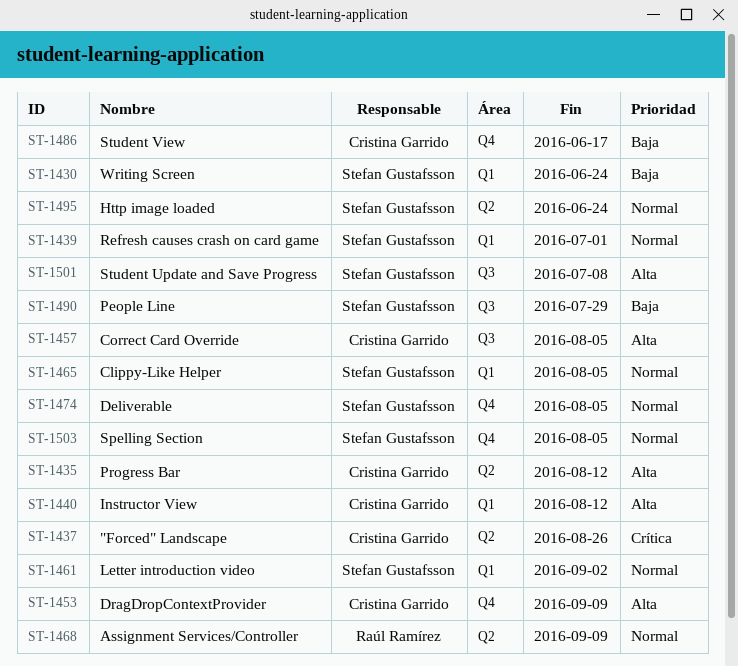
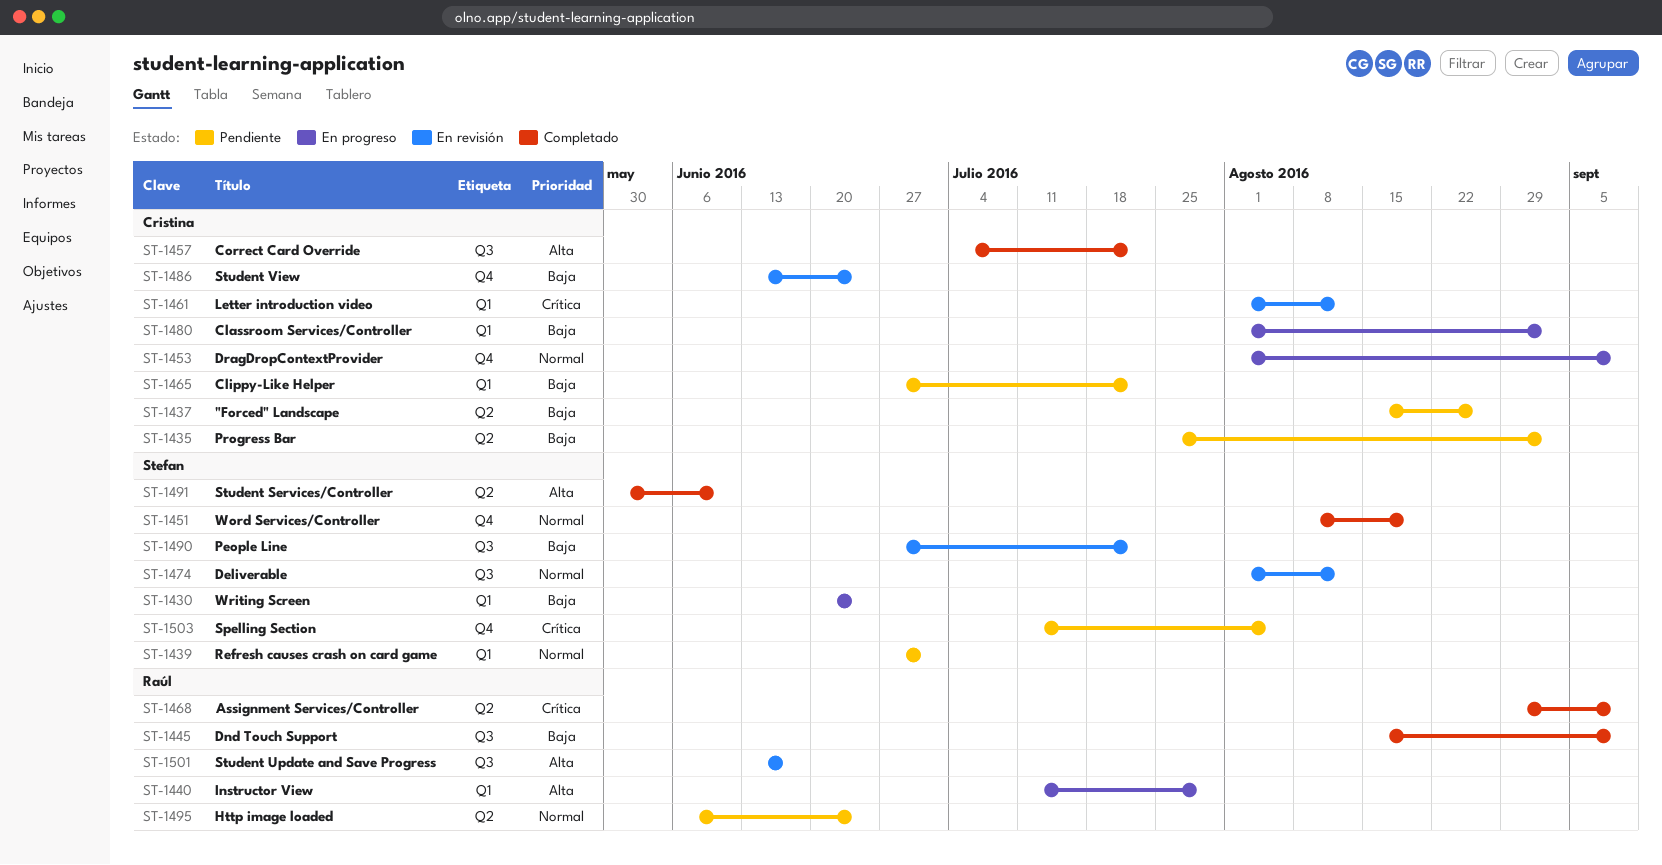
ST-1435, priority: Alta -> Baja
ST-1435, due: Aug 12 -> Sep 2
ST-1437, priority: Crítica -> Baja
ST-1440, owner: Cristina Garrido -> Raúl Ramírez
ST-1440, due: Aug 12 -> Jul 29
ST-1445: none -> present
ST-1451: none -> present
ST-1453, priority: Alta -> Normal
ST-1457, due: Aug 5 -> Jul 22
ST-1461, owner: Stefan Gustafsson -> Cristina Garrido
ST-1461, priority: Normal -> Crítica
ST-1461, due: Sep 2 -> Aug 12
ST-1465, owner: Stefan Gustafsson -> Cristina Garrido
ST-1465, priority: Normal -> Baja
ST-1465, due: Aug 5 -> Jul 22
ST-1468, priority: Normal -> Crítica
ST-1474, label: Q4 -> Q3
ST-1474, due: Aug 5 -> Aug 12
ST-1480: none -> present
ST-1486, due: Jun 17 -> Jun 24
ST-1490, due: Jul 29 -> Jul 22
ST-1491: none -> present
ST-1495, owner: Stefan Gustafsson -> Raúl Ramírez
ST-1501, owner: Stefan Gustafsson -> Raúl Ramírez
ST-1501, due: Jul 8 -> Jun 17
ST-1503, priority: Normal -> Crítica

